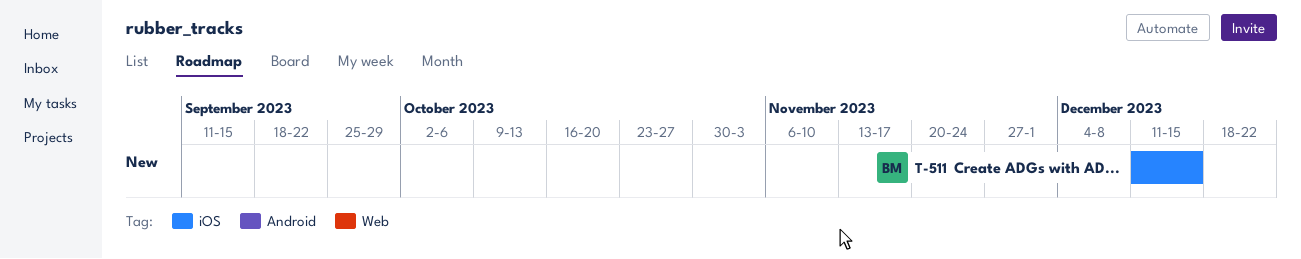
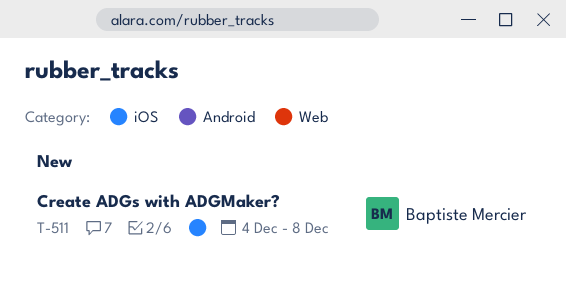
T-511, start: Dec 11 -> Dec 4
T-511, due: Dec 15 -> Dec 8

